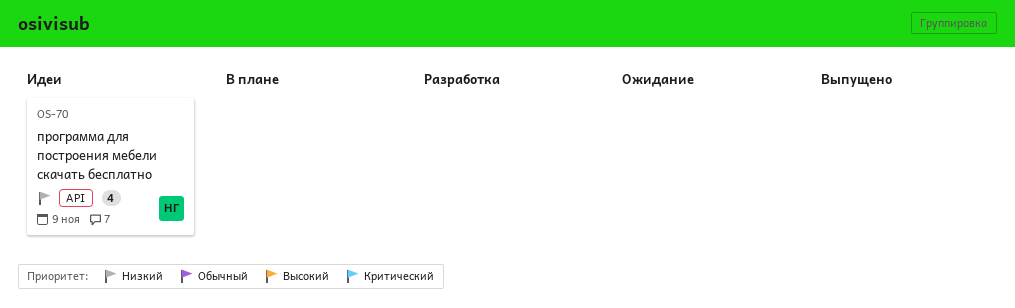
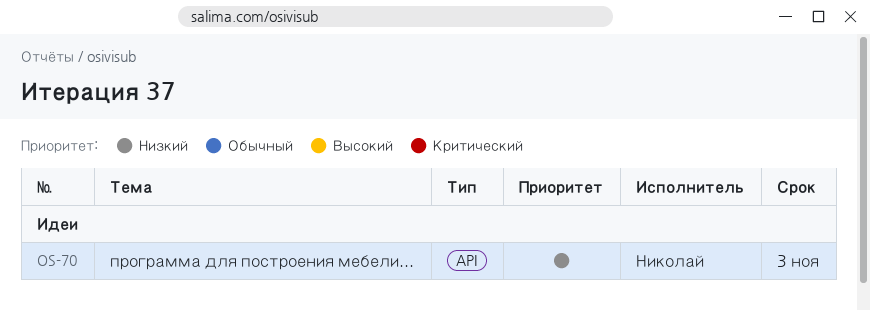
OS-70, due: Nov 9 -> Nov 3

